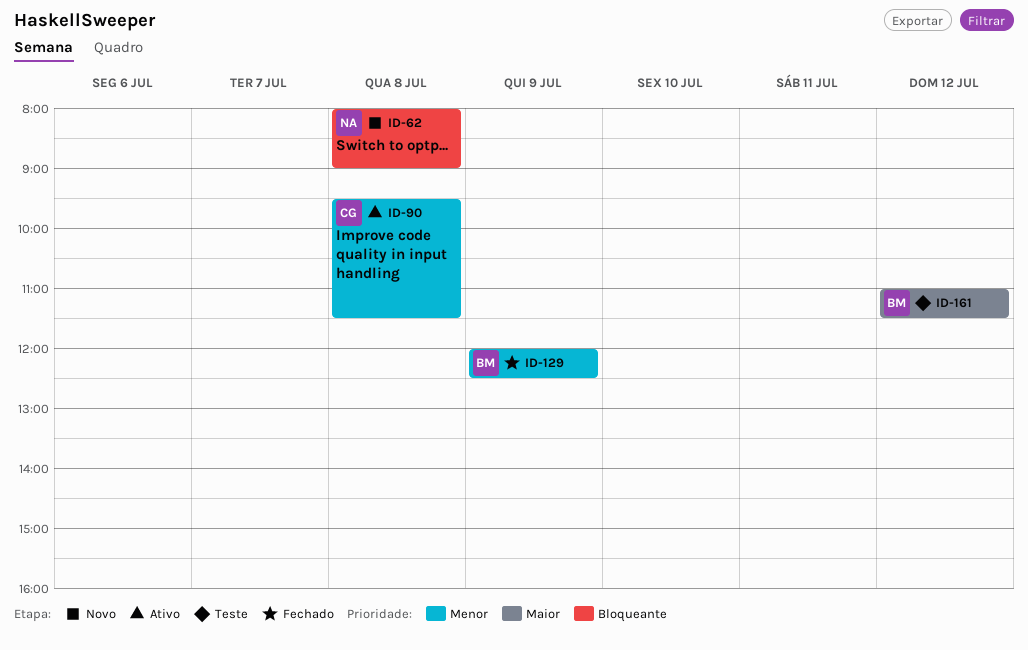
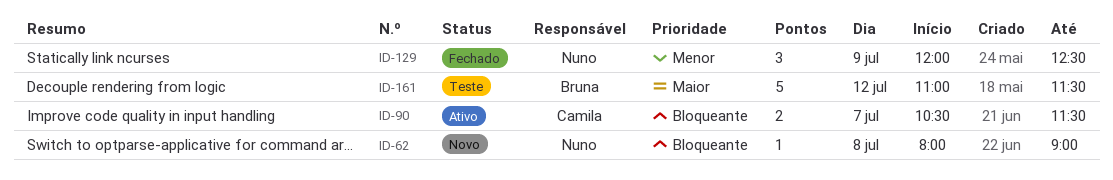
ID-90, priority: Menor -> Bloqueante
ID-90, day: Jul 8 -> Jul 7
ID-90, begins: 09:30 -> 10:30
ID-129, owner: Bruna -> Nuno

